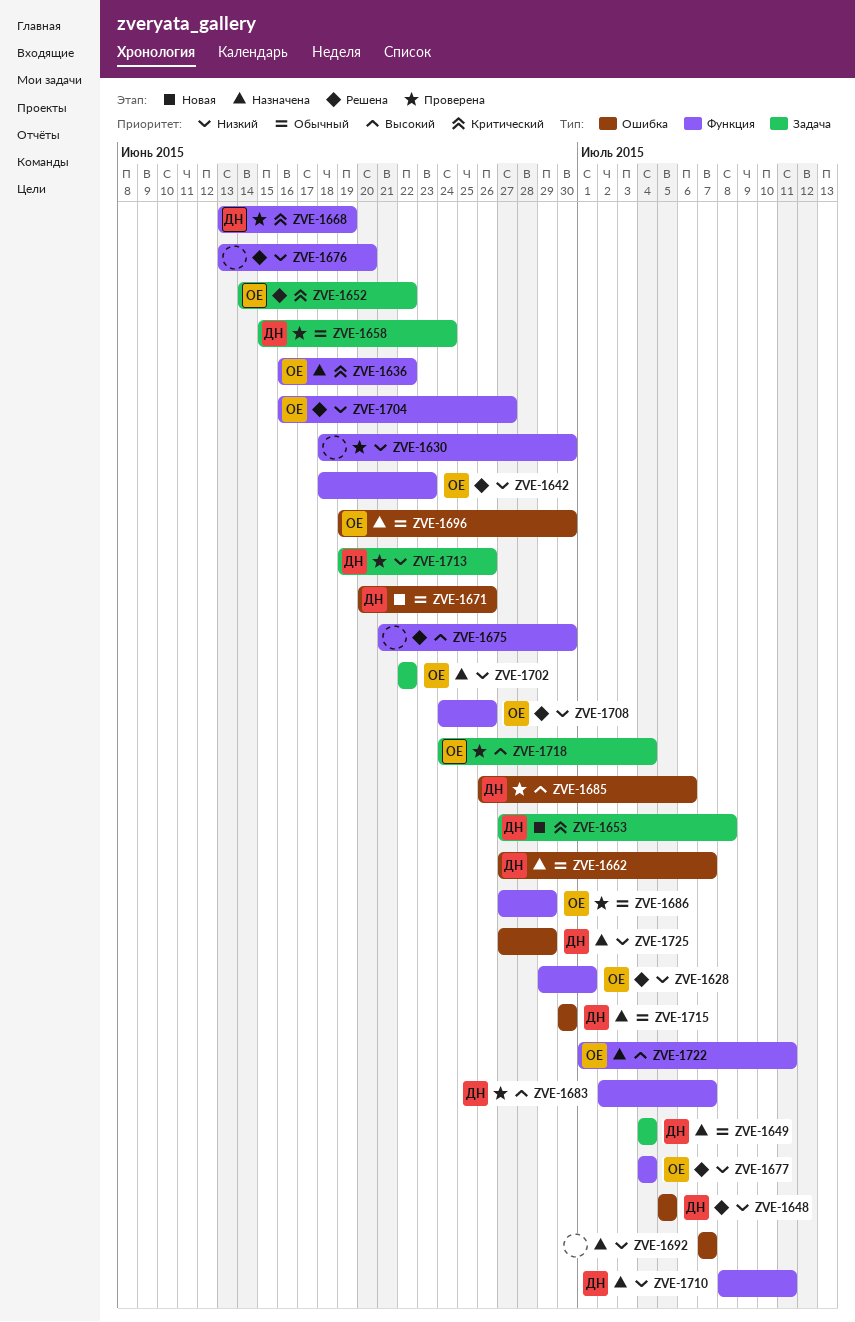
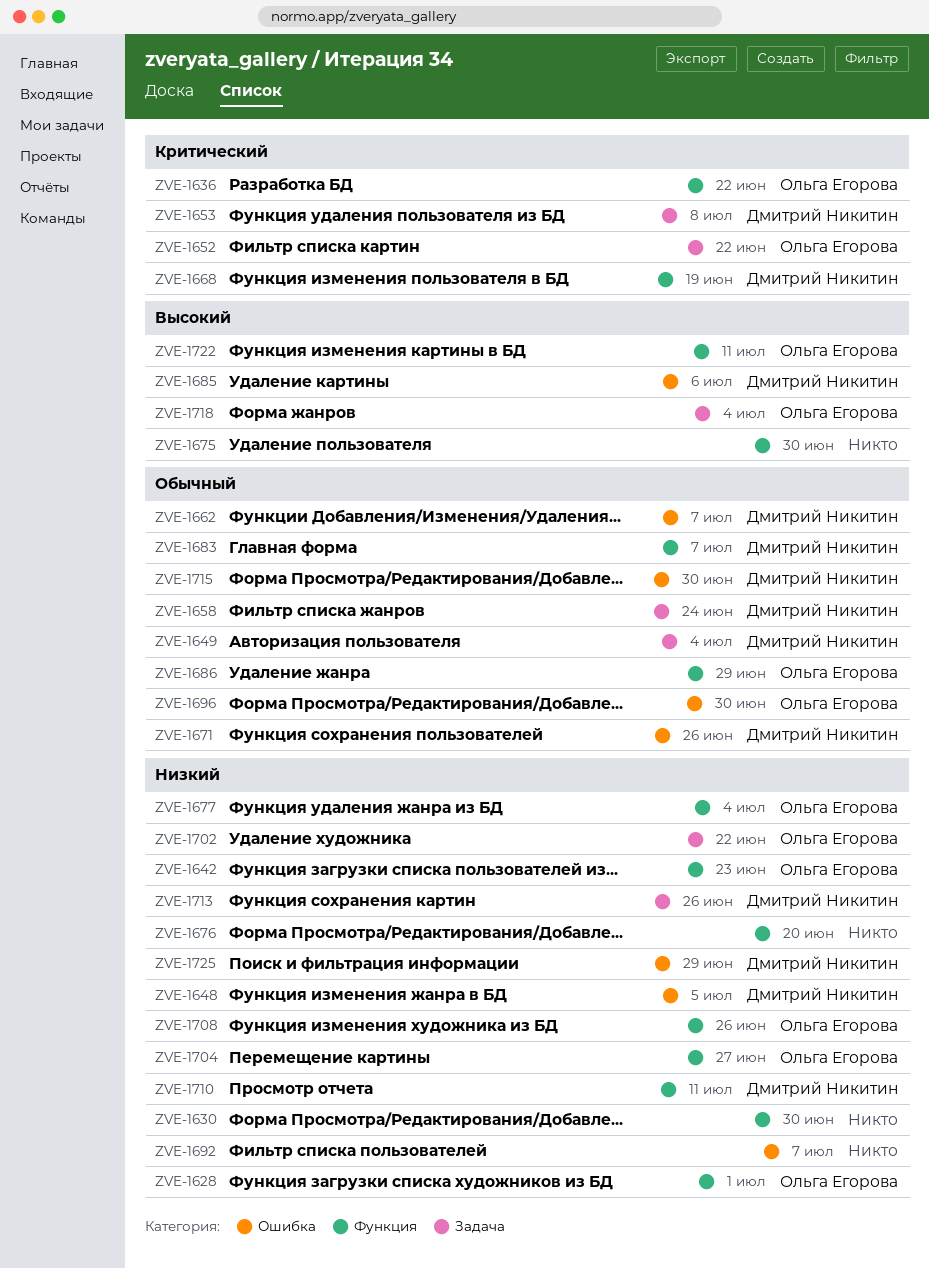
ZVE-1683, priority: Высокий -> Обычный

